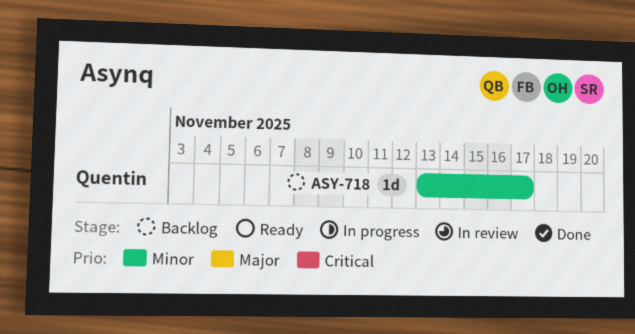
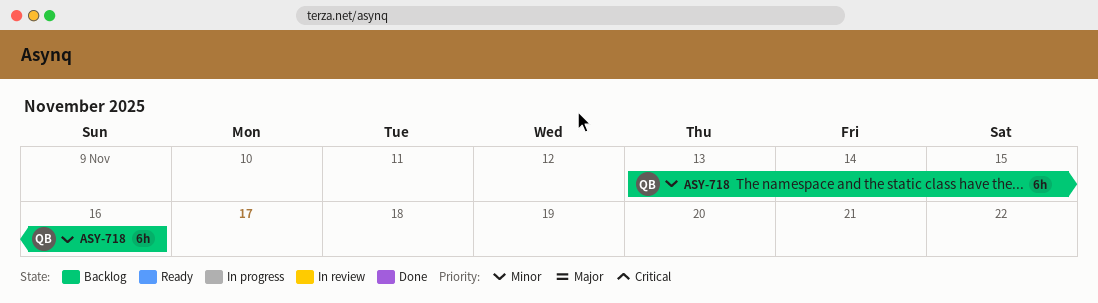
ASY-718, estimate: 1d -> 6h
ASY-718, due: Nov 17 -> Nov 16

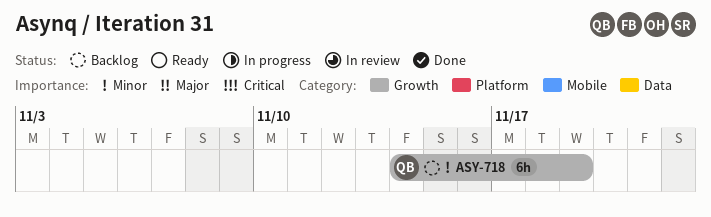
ASY-718, start: Nov 13 -> Nov 14
ASY-718, due: Nov 16 -> Nov 19

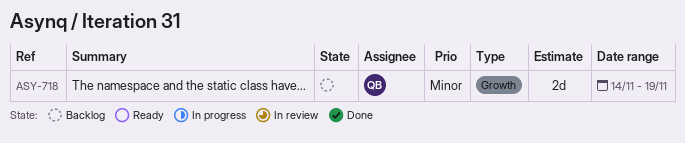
ASY-718, estimate: 6h -> 2d

